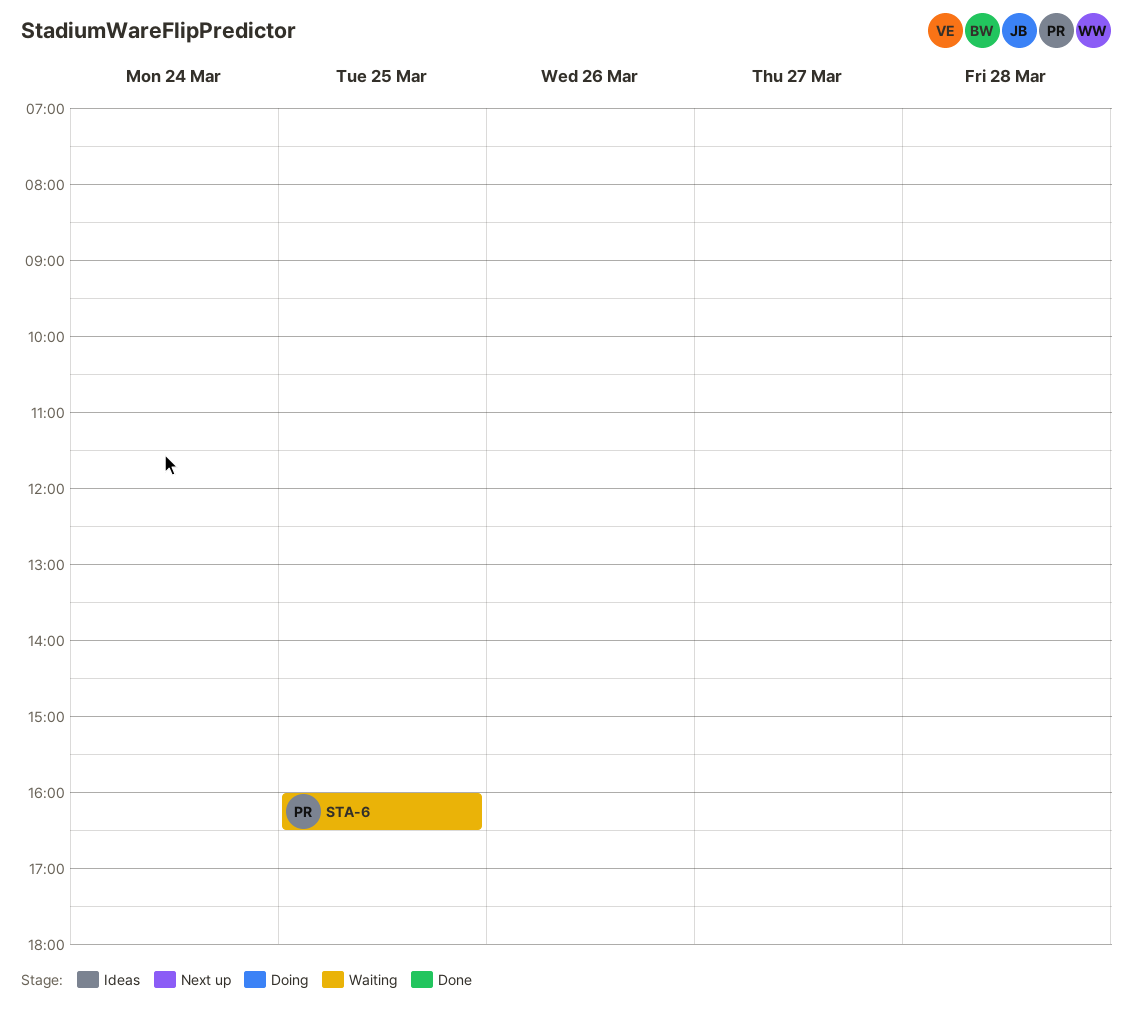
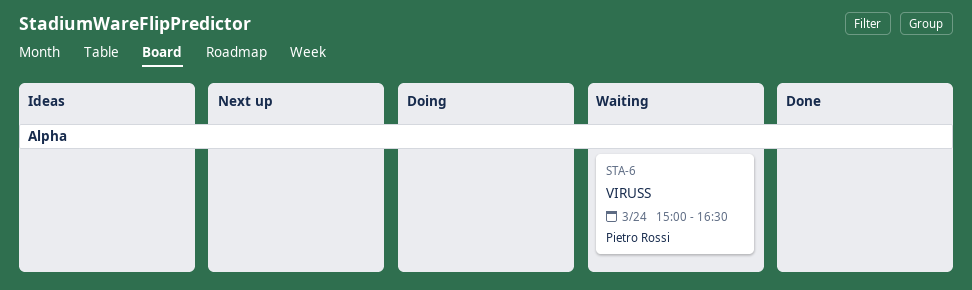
STA-6, day: Mar 25 -> Mar 24
STA-6, begins: 16:00 -> 15:00

